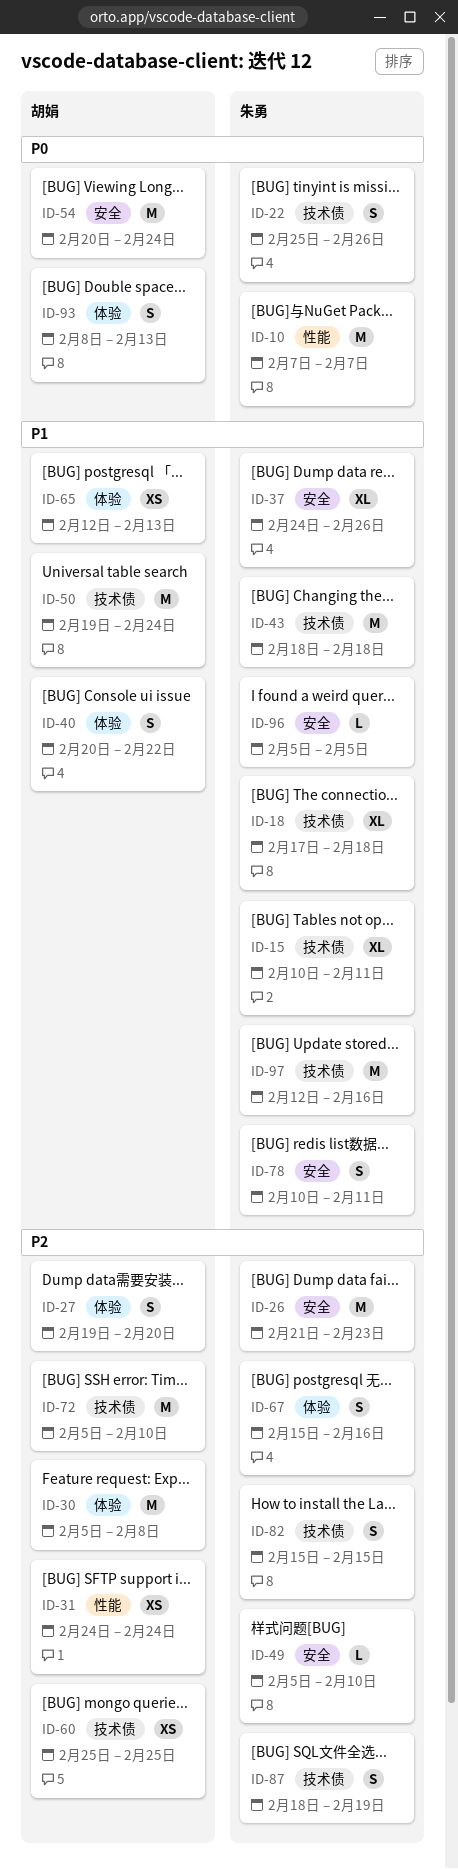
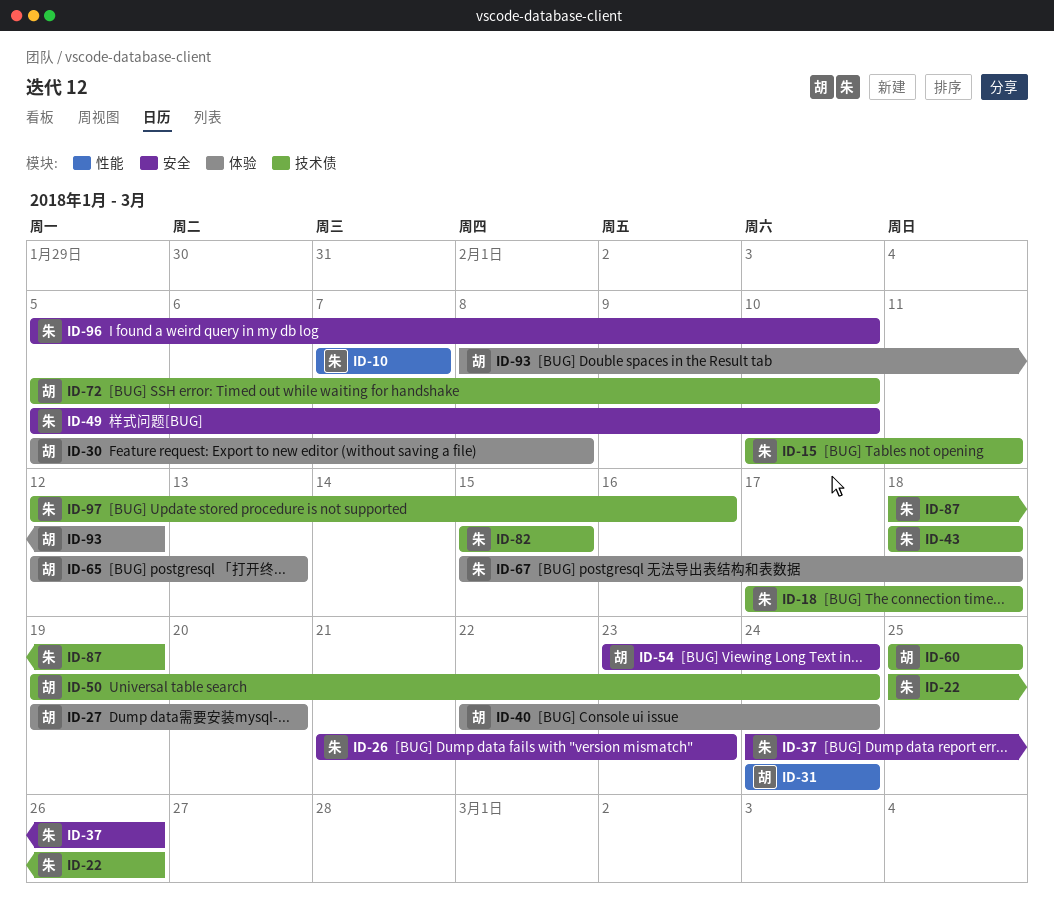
ID-40, start: Feb 20 -> Feb 22
ID-40, due: Feb 22 -> Feb 24
ID-54, start: Feb 20 -> Feb 23
ID-67, due: Feb 16 -> Feb 18
ID-78: present -> none
ID-93, due: Feb 13 -> Feb 12
ID-96, due: Feb 5 -> Feb 10

